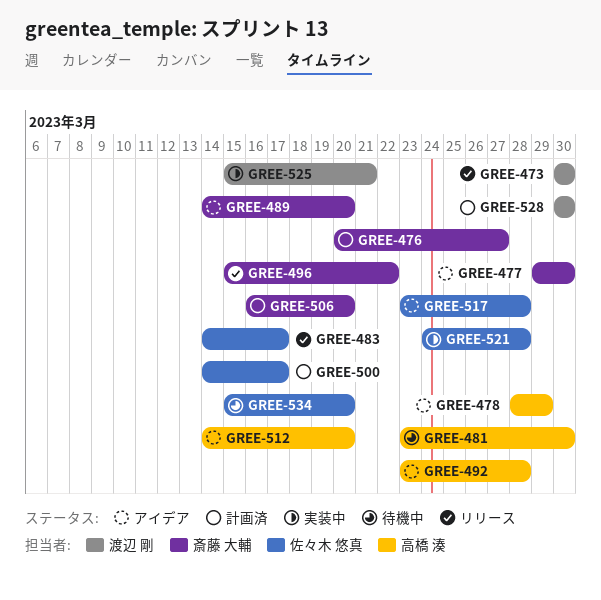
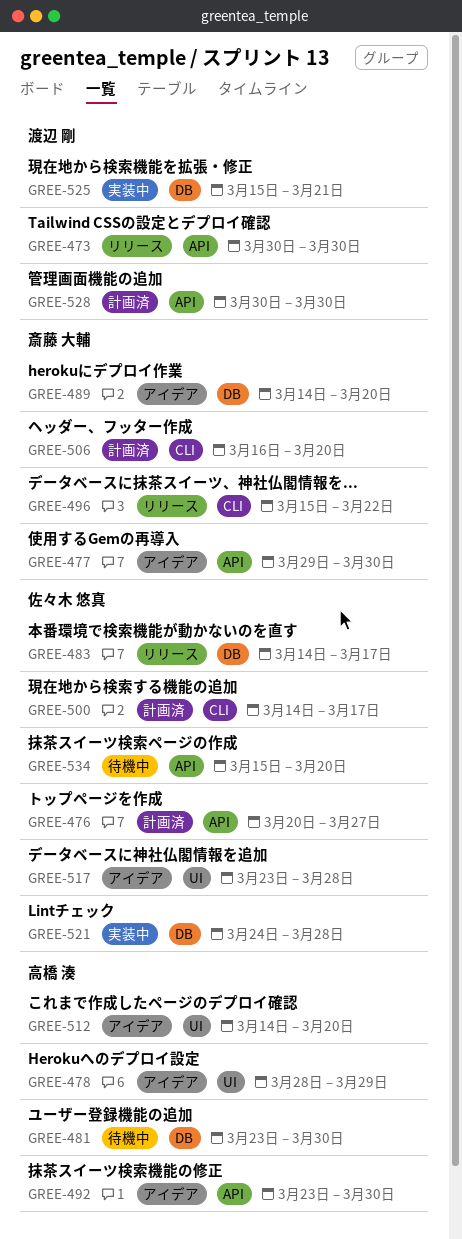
GREE-476, owner: 斎藤 大輔 -> 佐々木 悠真
GREE-492, due: Mar 28 -> Mar 30

